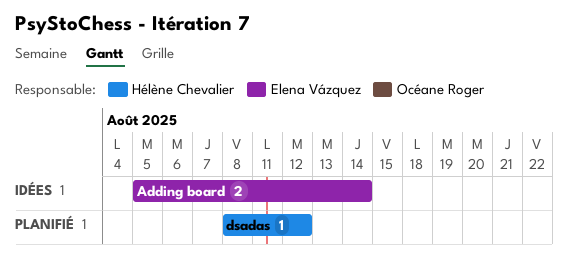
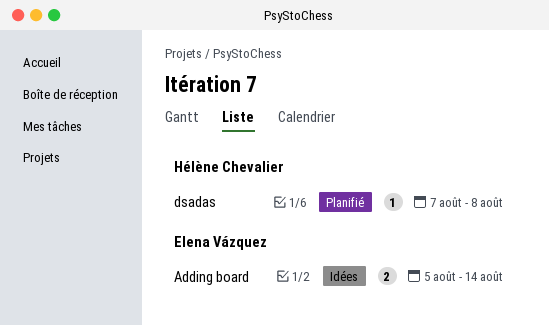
dsadas, start: Aug 8 -> Aug 7
dsadas, due: Aug 12 -> Aug 8

